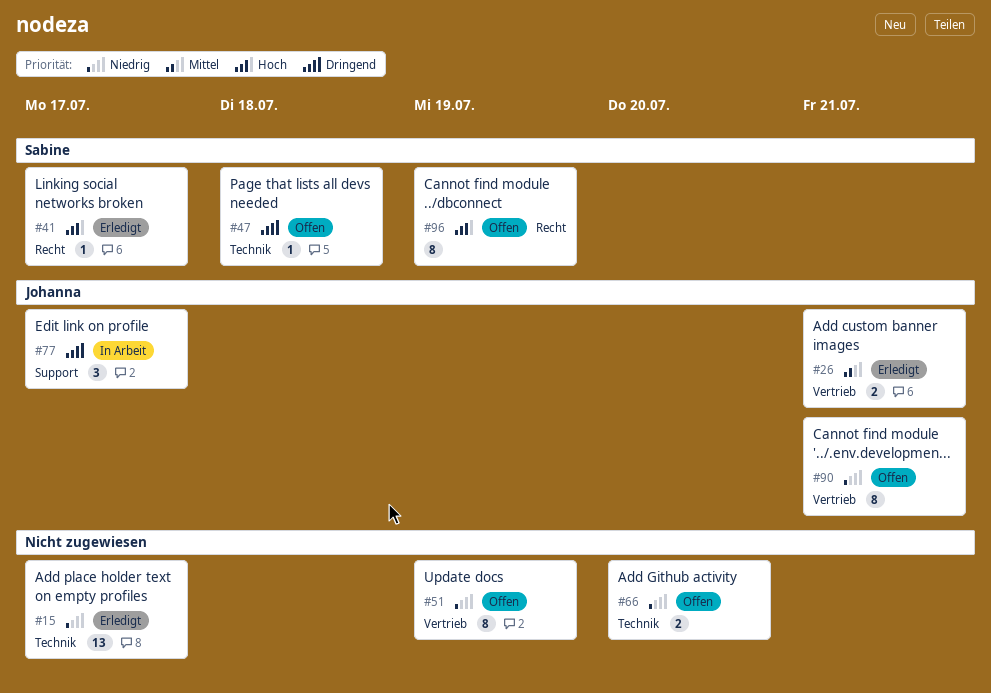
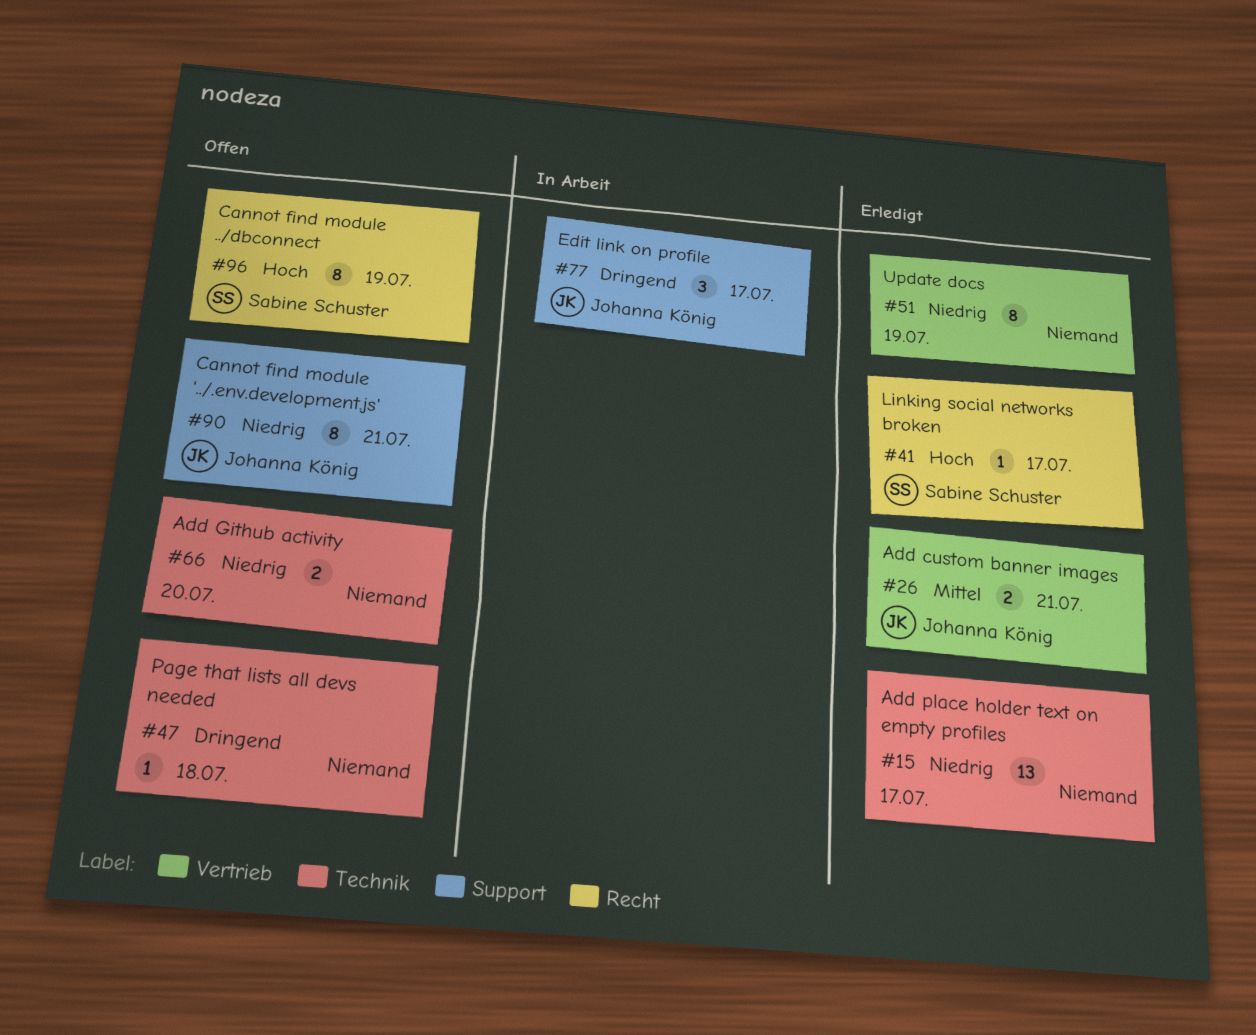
#47, owner: Sabine Schuster -> none
#51, status: Offen -> Erledigt
#90, label: Vertrieb -> Support

